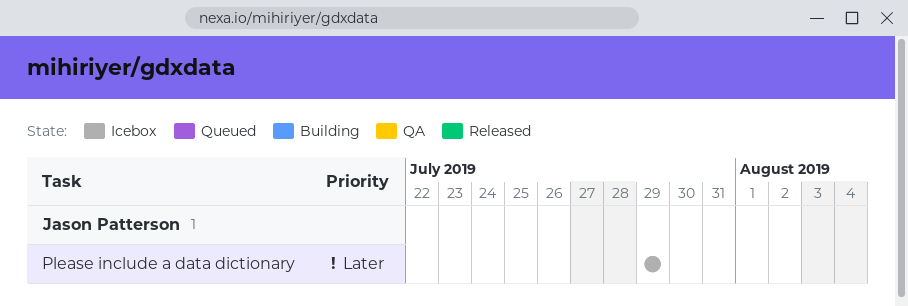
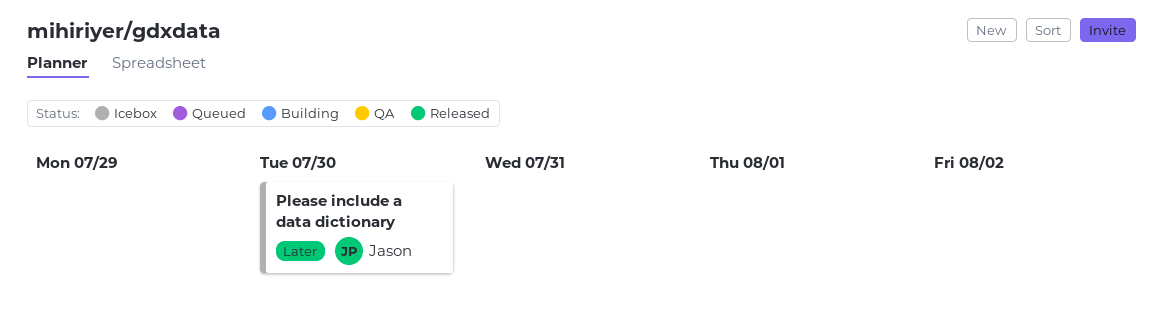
Please include a data dictionary, due: Jul 29 -> Jul 30

